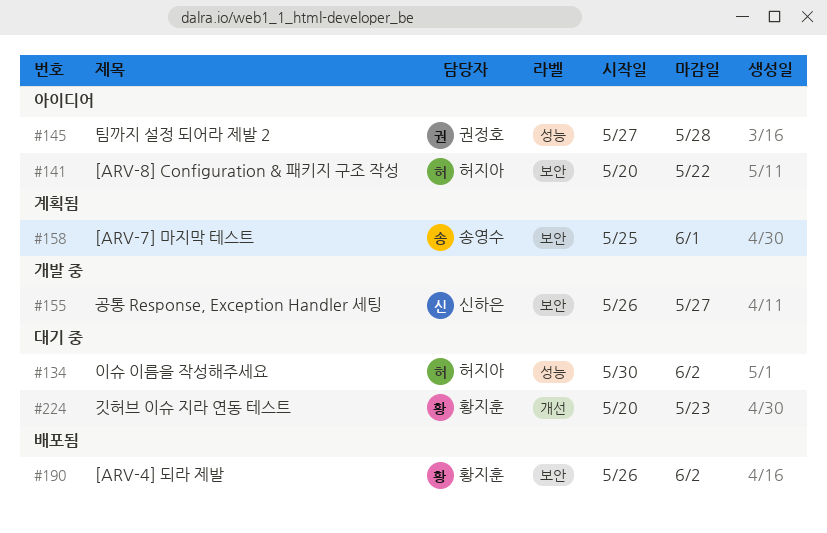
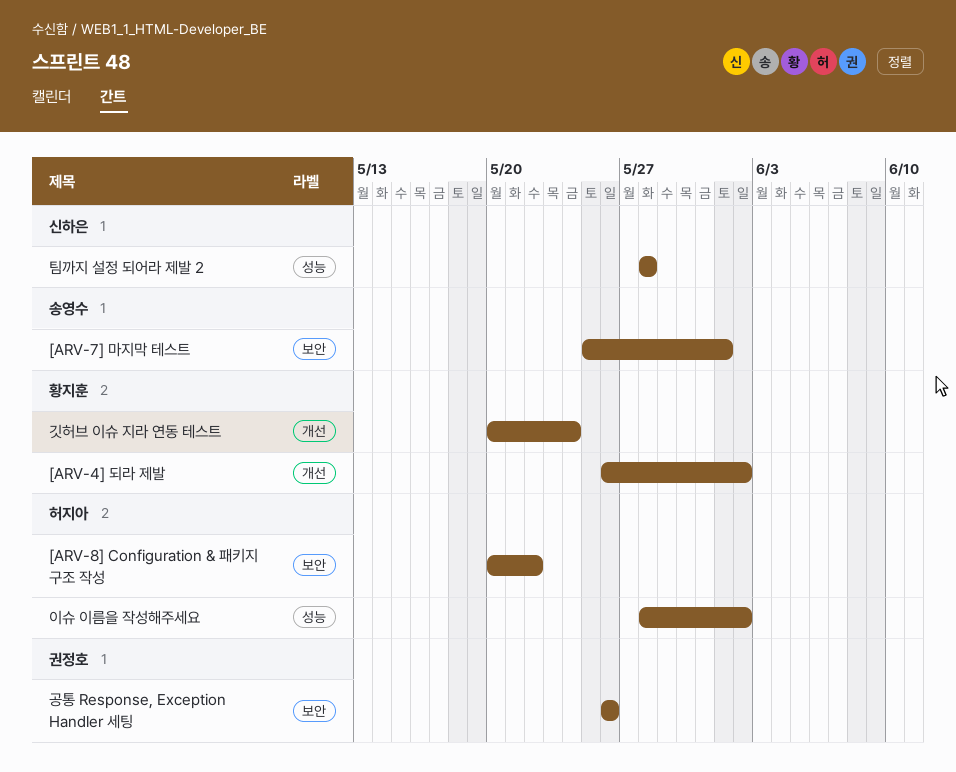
[ARV-4] 되라 제발, label: 보안 -> 개선
공통 Response, Exception Handler 세팅, owner: 신하은 -> 권정호
공통 Response, Exception Handler 세팅, due: May 27 -> May 26
깃허브 이슈 지라 연동 테스트, due: May 23 -> May 24
이슈 이름을 작성해주세요, start: May 30 -> May 28
팀까지 설정 되어라 제발 2, owner: 권정호 -> 신하은
팀까지 설정 되어라 제발 2, start: May 27 -> May 28

